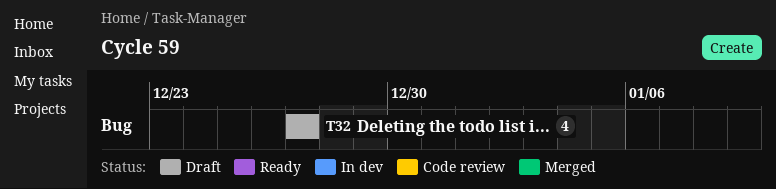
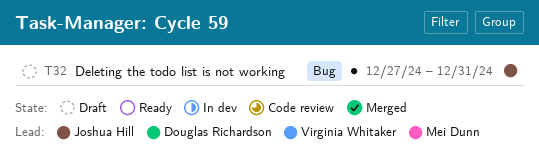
T32, estimate: 4 -> 1
T32, due: Dec 27 -> Dec 31

